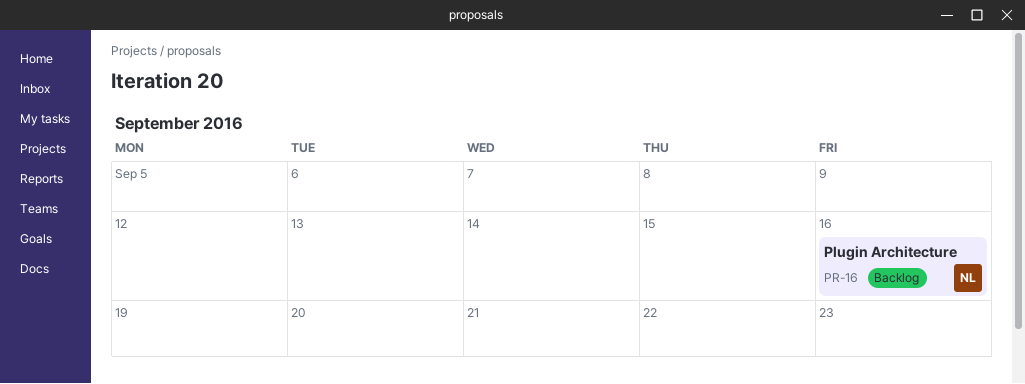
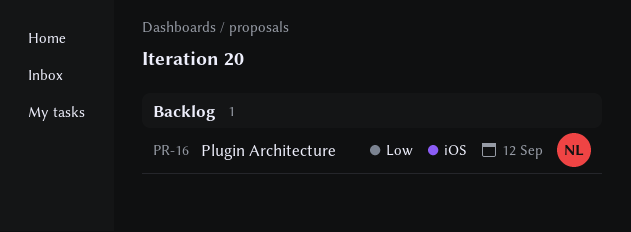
PR-16, due: Sep 16 -> Sep 12

